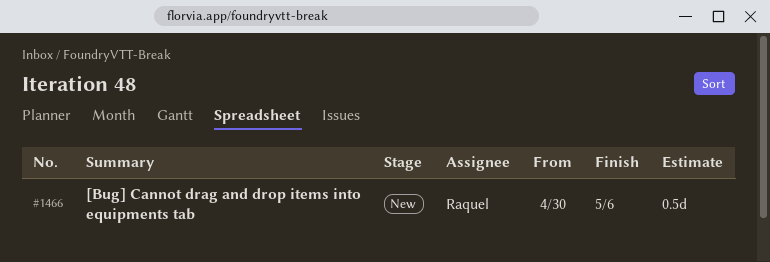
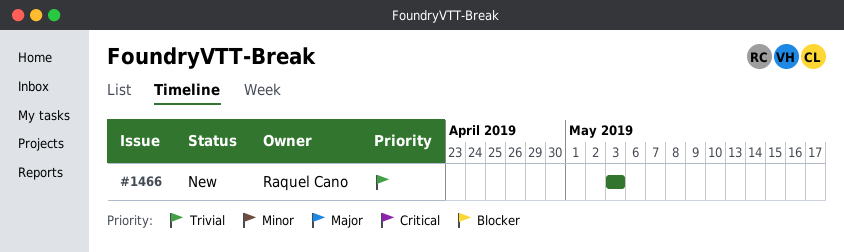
#1466, start: Apr 30 -> May 3
#1466, due: May 6 -> May 3

